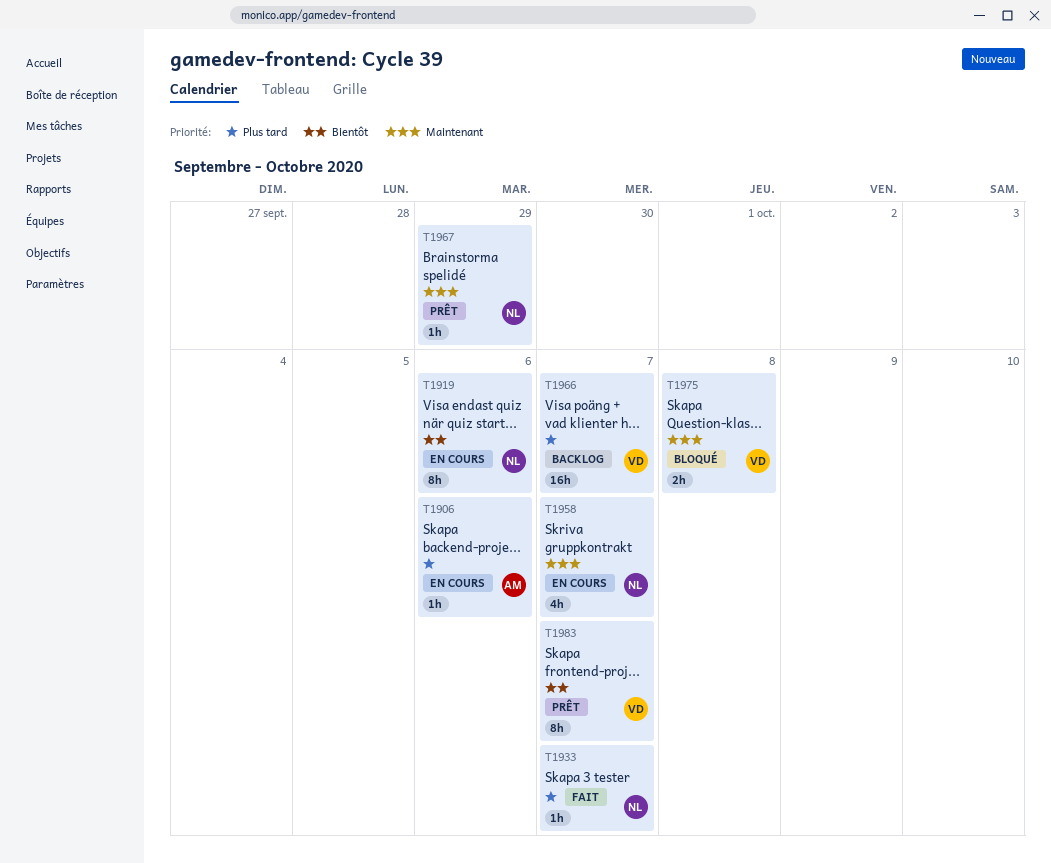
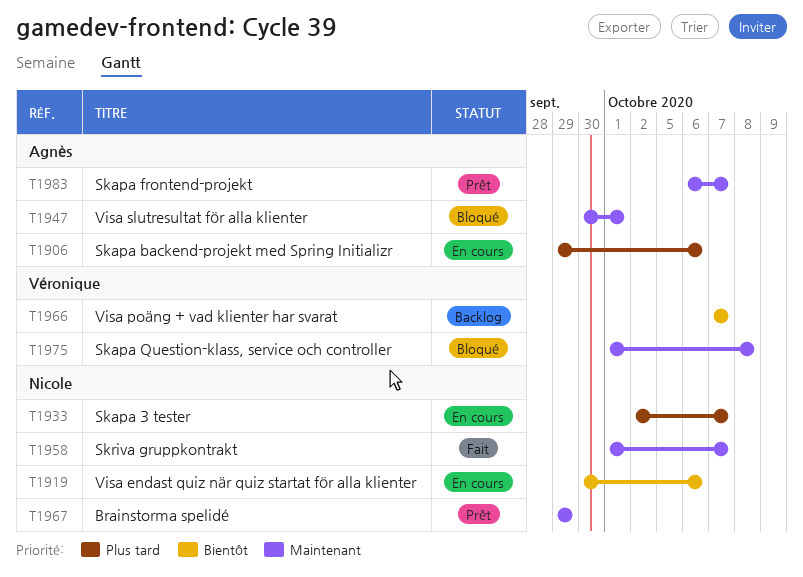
T1933, status: Fait -> En cours
T1947: none -> present
T1958, status: En cours -> Fait
T1966, priority: Plus tard -> Bientôt
T1983, owner: Véronique -> Agnès
T1983, priority: Bientôt -> Maintenant

